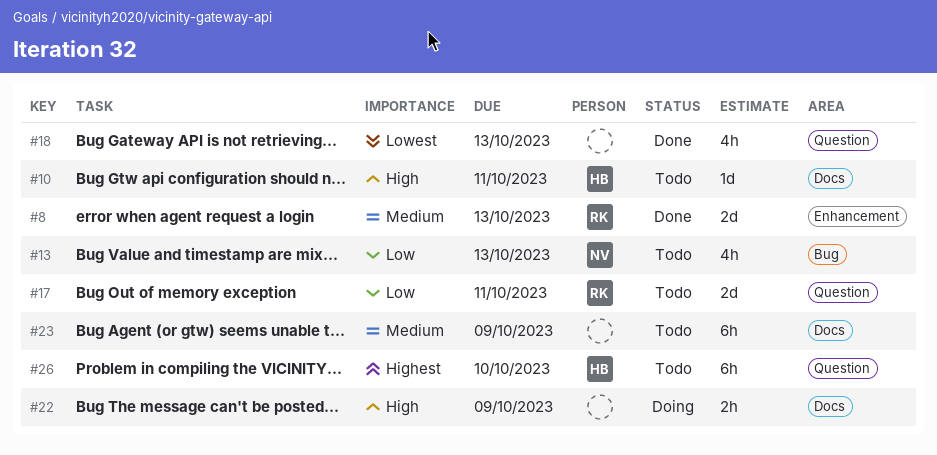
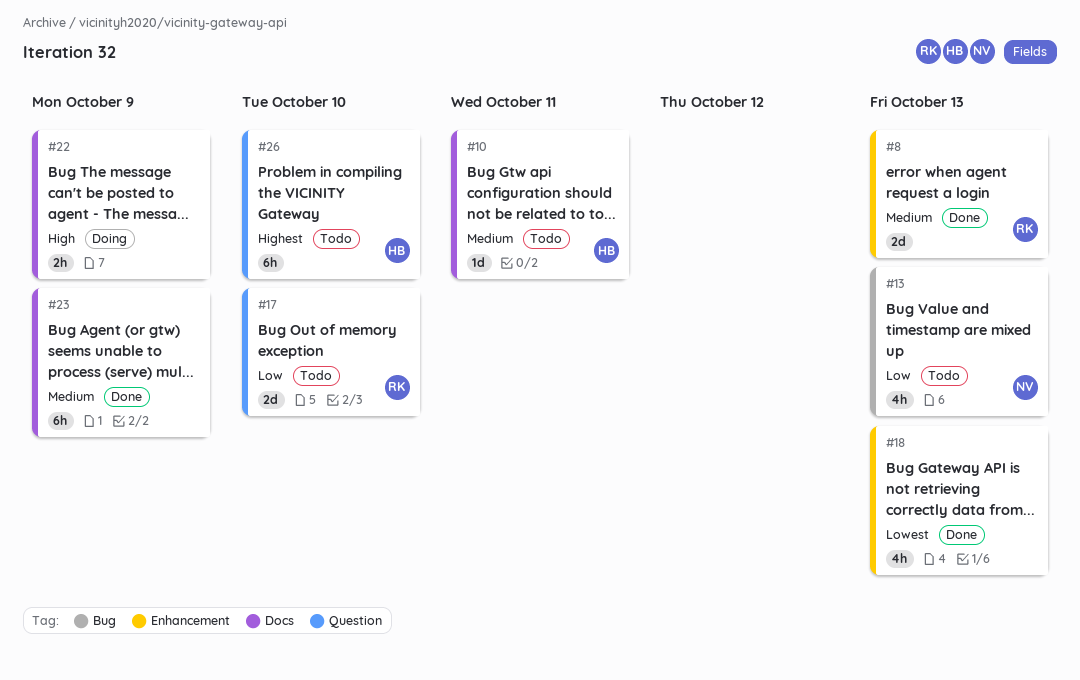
#10, priority: High -> Medium
#17, due: Oct 11 -> Oct 10
#18, label: Question -> Enhancement
#23, status: Todo -> Done

